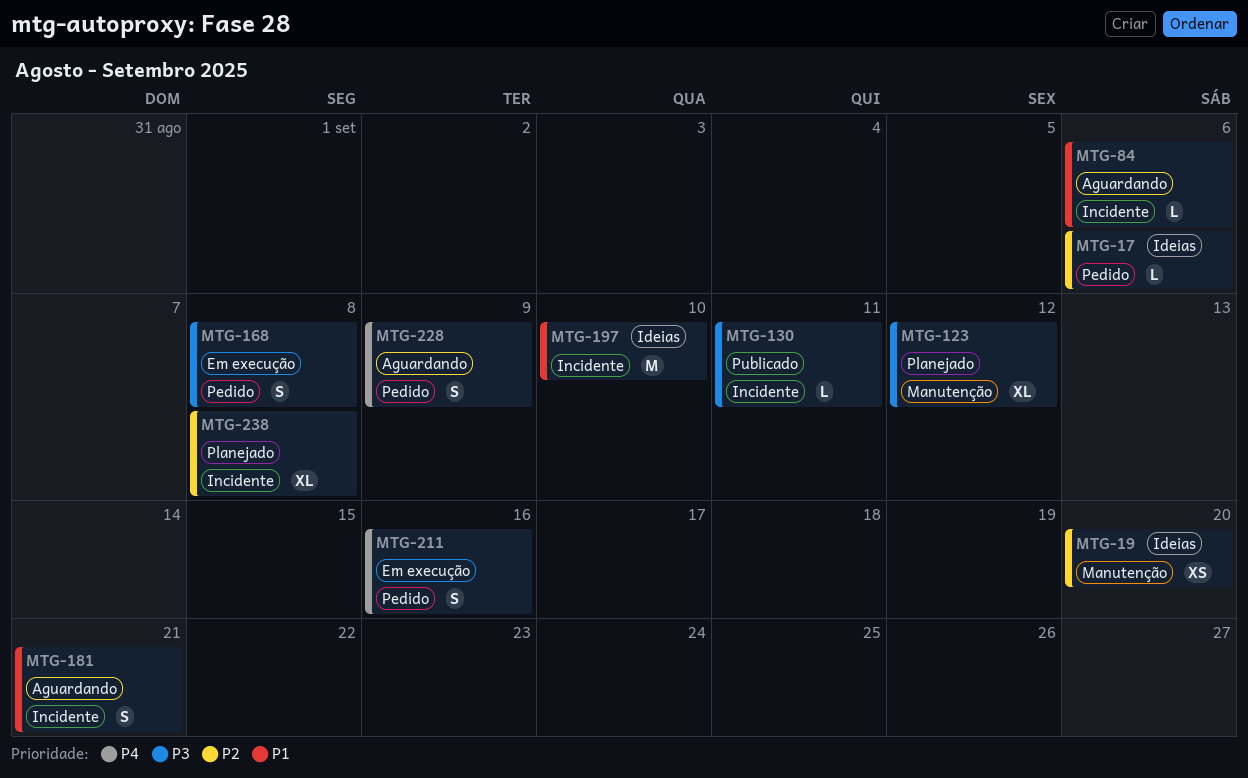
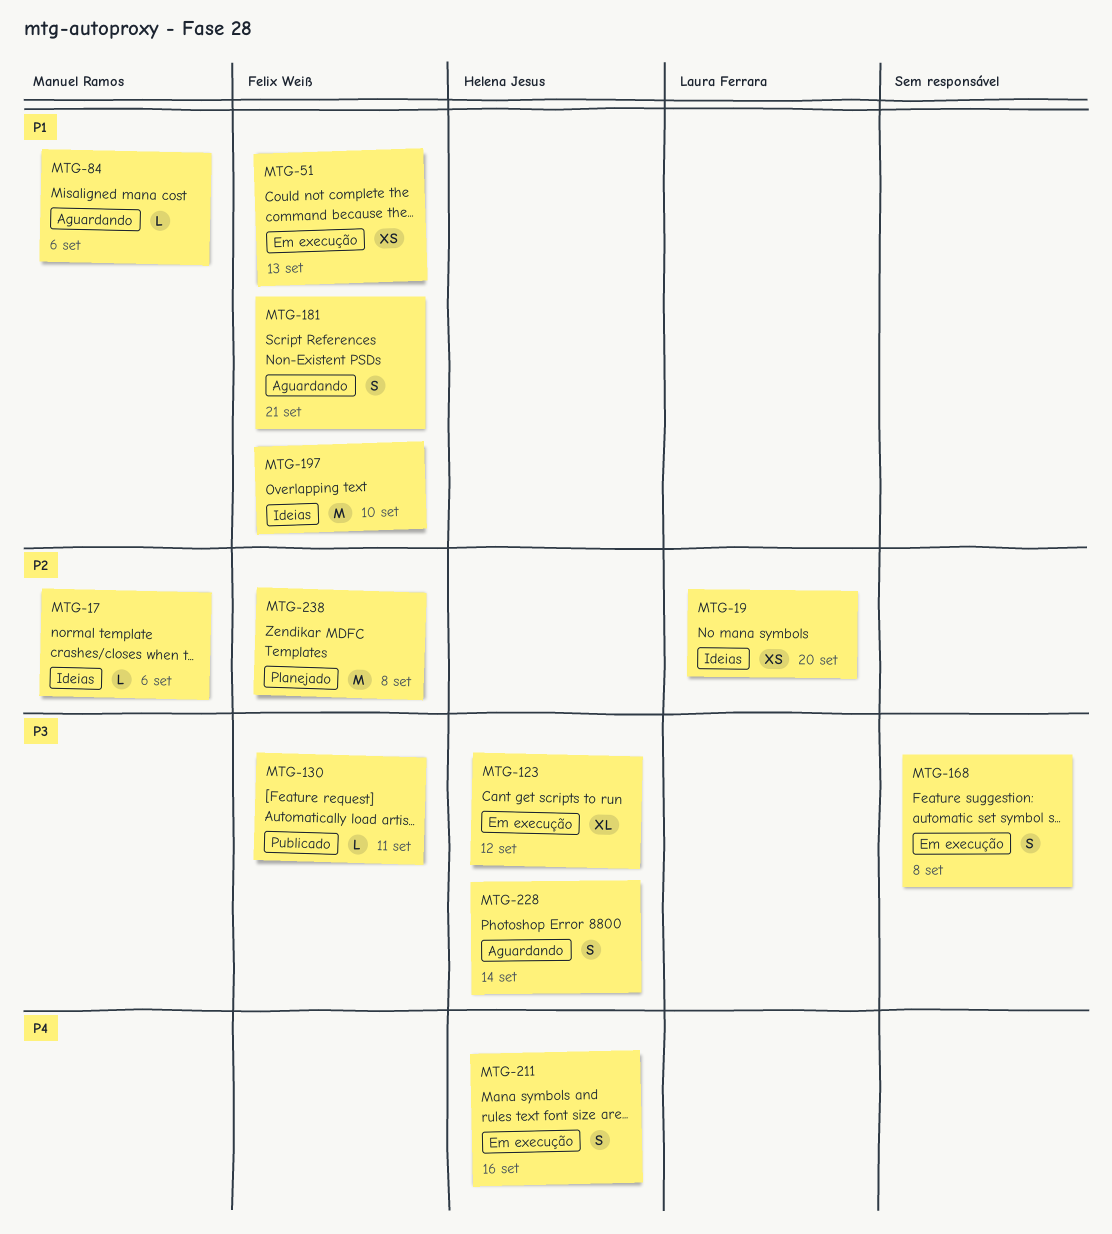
MTG-51: none -> present
MTG-123, status: Planejado -> Em execução
MTG-228, priority: P4 -> P3
MTG-228, due: Sep 9 -> Sep 14
MTG-238, estimate: XL -> M

